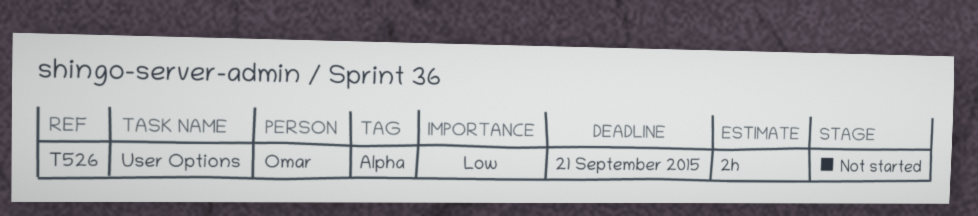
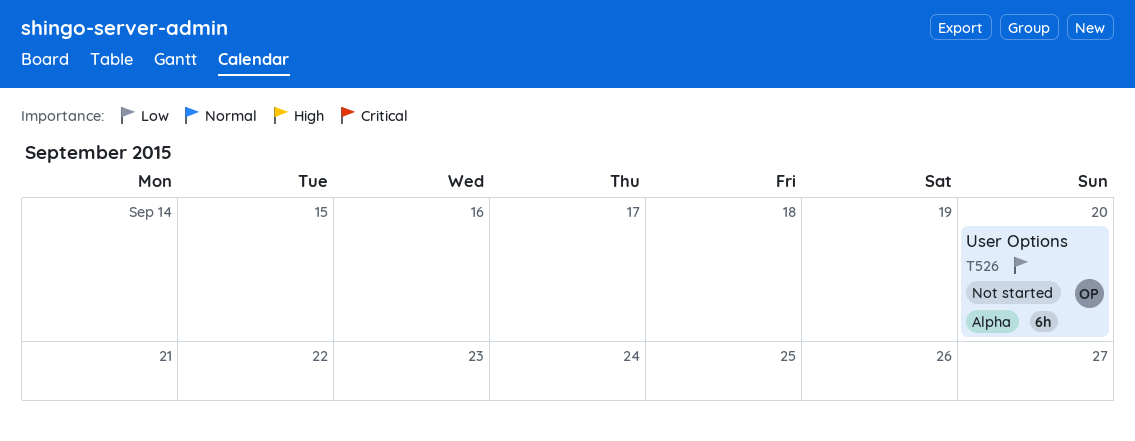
T526, estimate: 2h -> 6h
T526, due: Sep 21 -> Sep 20

